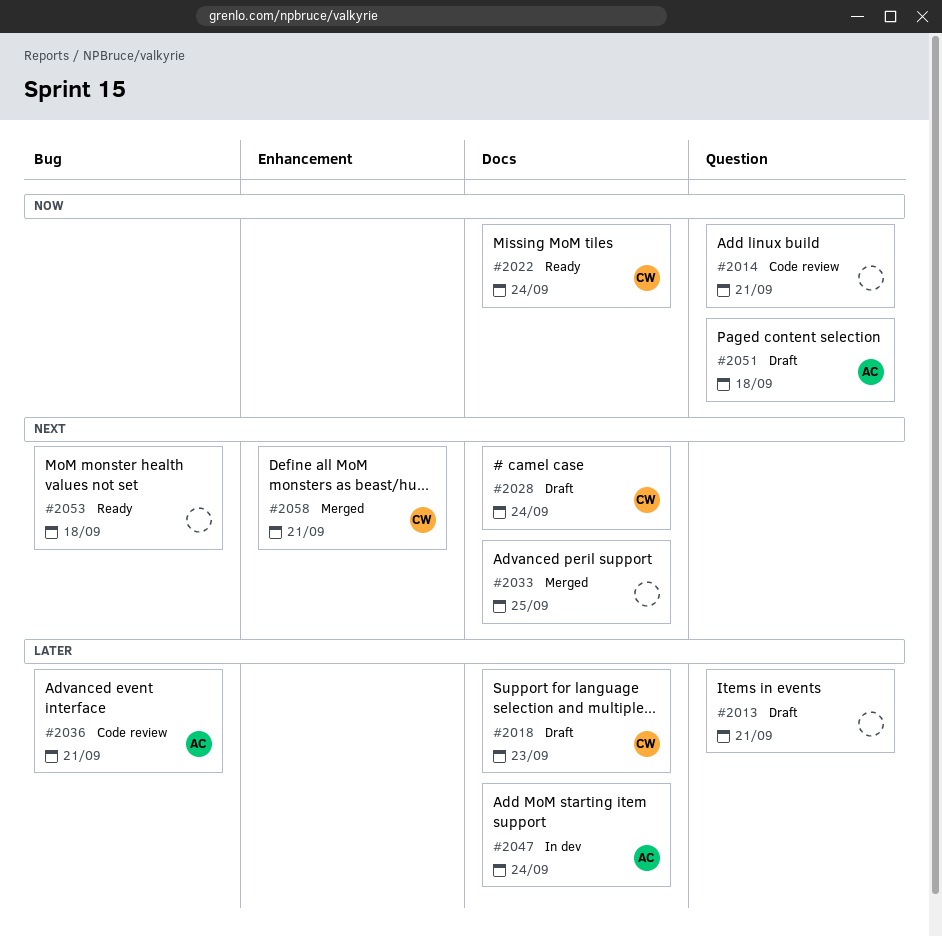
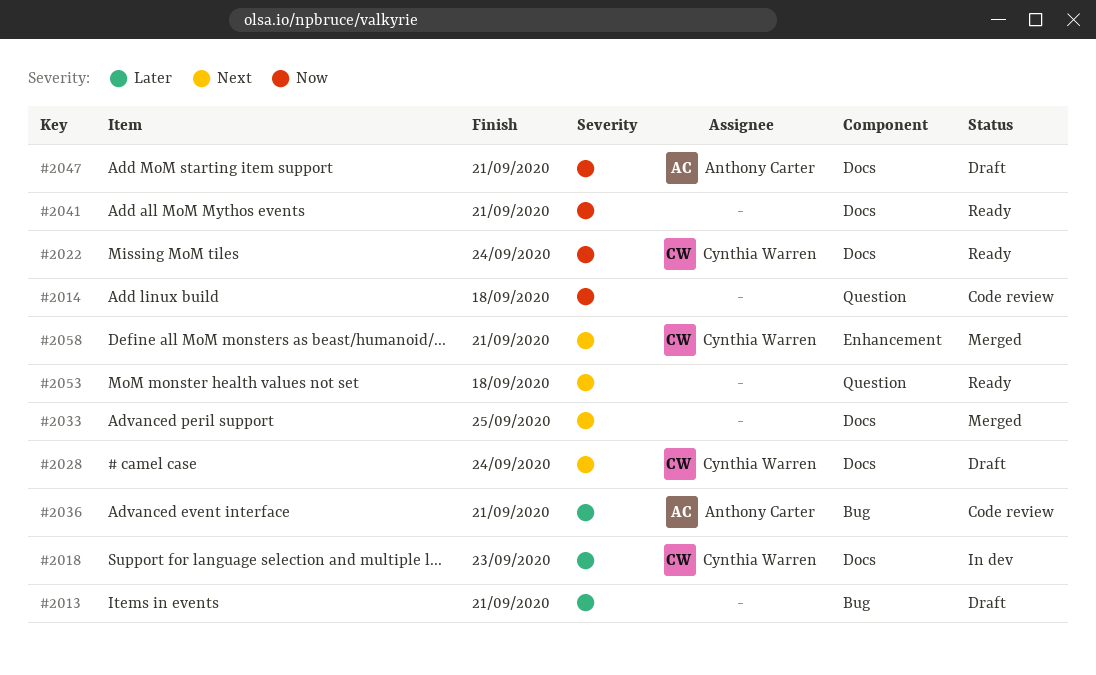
#2013, label: Question -> Bug
#2014, due: Sep 21 -> Sep 18
#2018, status: Draft -> In dev
#2041: none -> present
#2047, status: In dev -> Draft
#2047, priority: Later -> Now
#2047, due: Sep 24 -> Sep 21
#2051: present -> none
#2053, label: Bug -> Question

